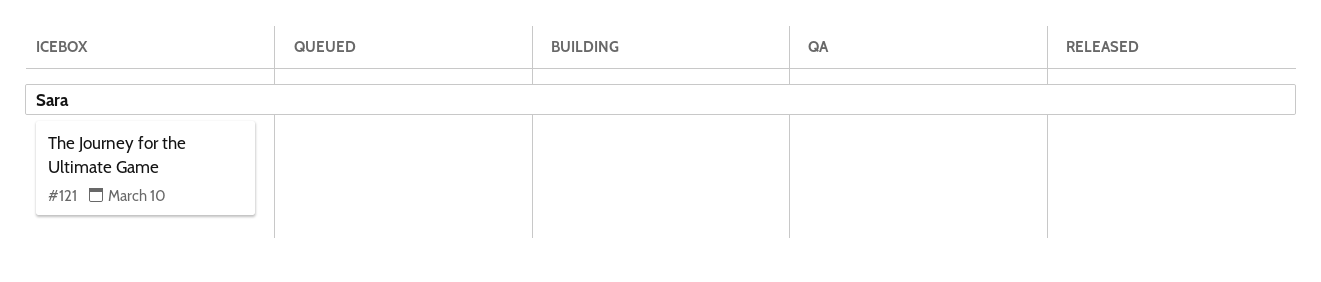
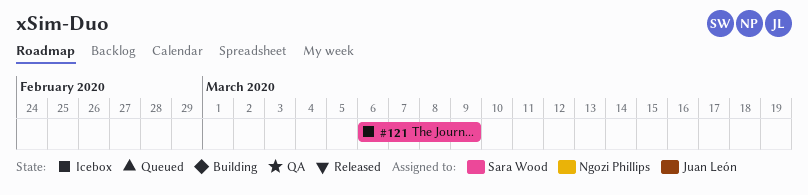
#121, due: Mar 10 -> Mar 9

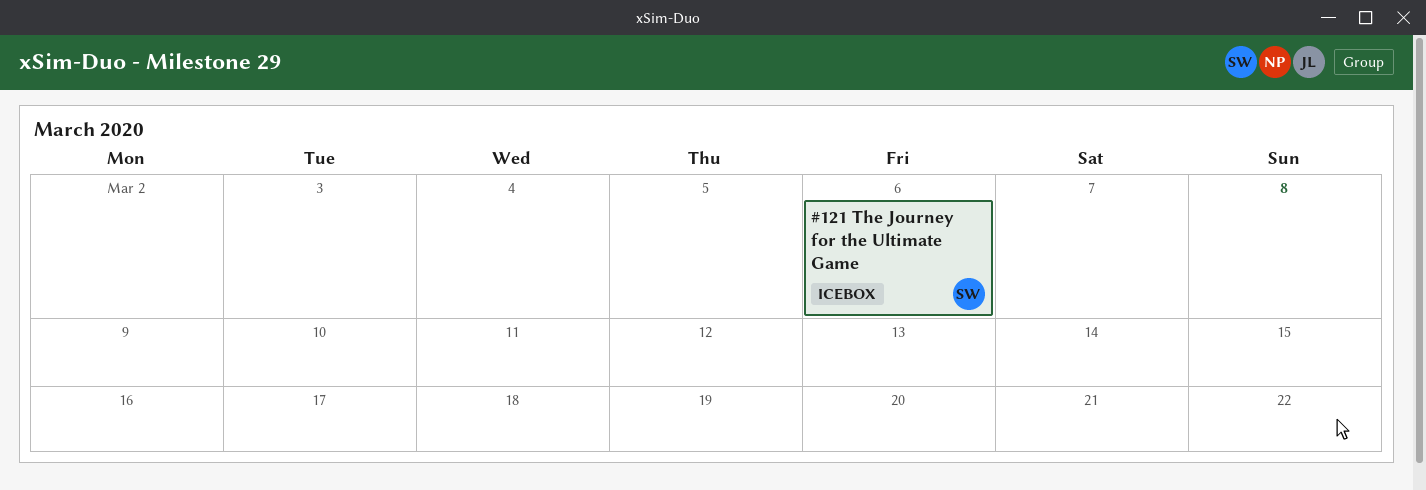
#121, due: Mar 9 -> Mar 6

